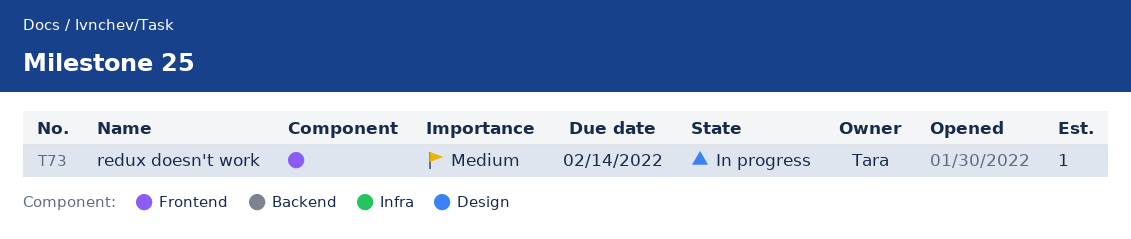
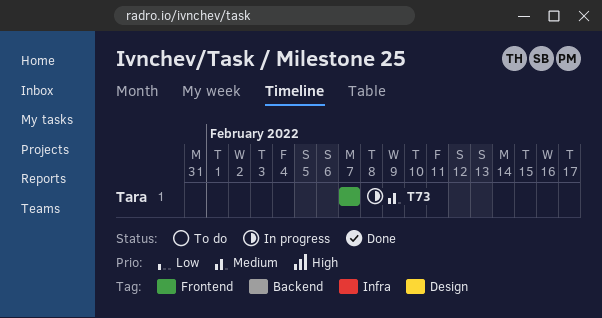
T73, due: Feb 14 -> Feb 7

